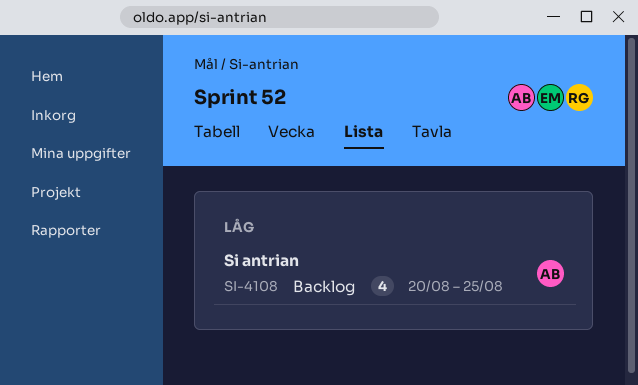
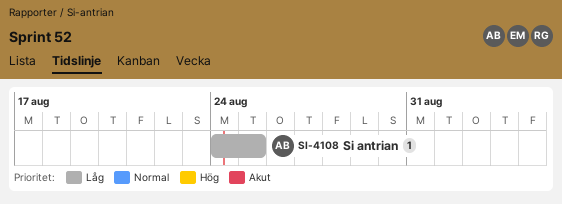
SI-4108, estimate: 4 -> 1
SI-4108, start: Aug 20 -> Aug 24

